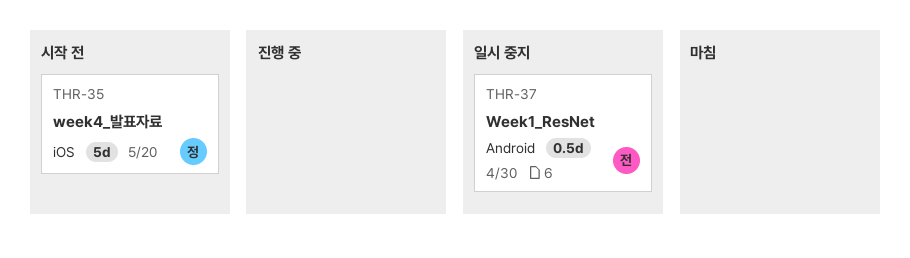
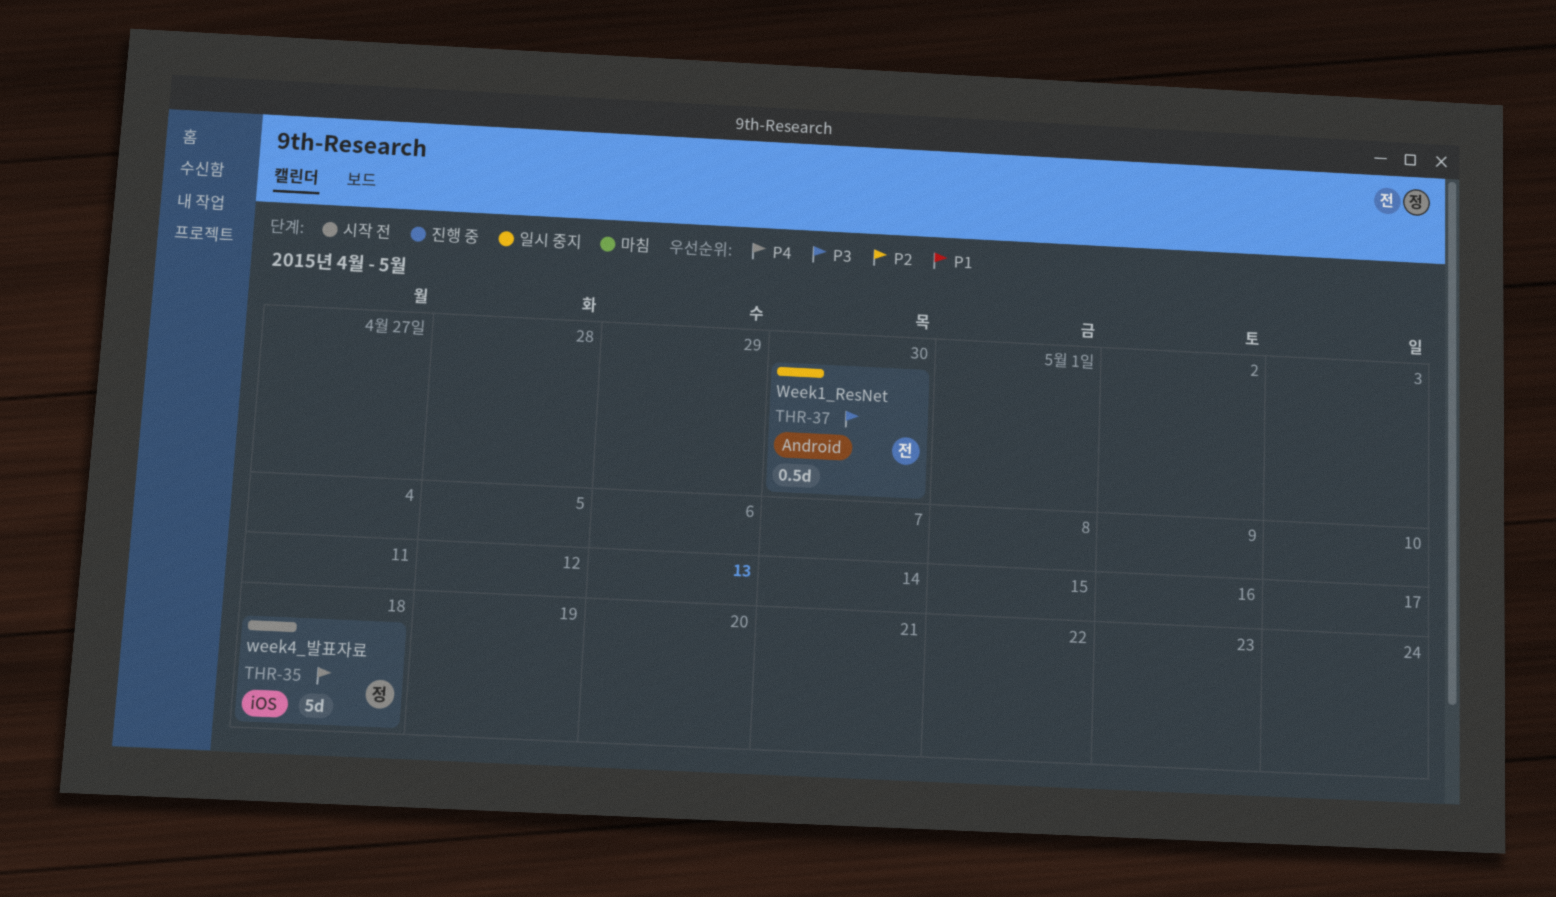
THR-35, due: May 20 -> May 18

